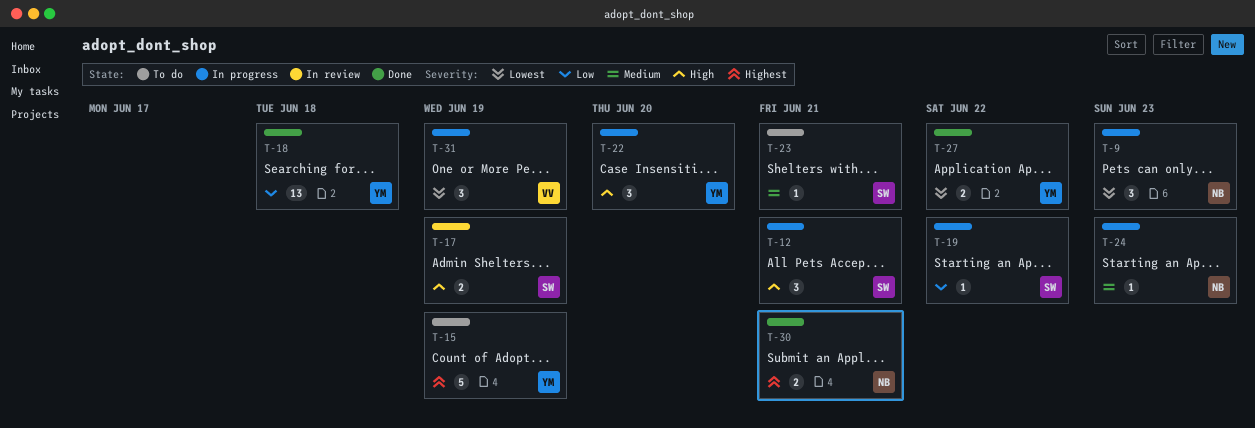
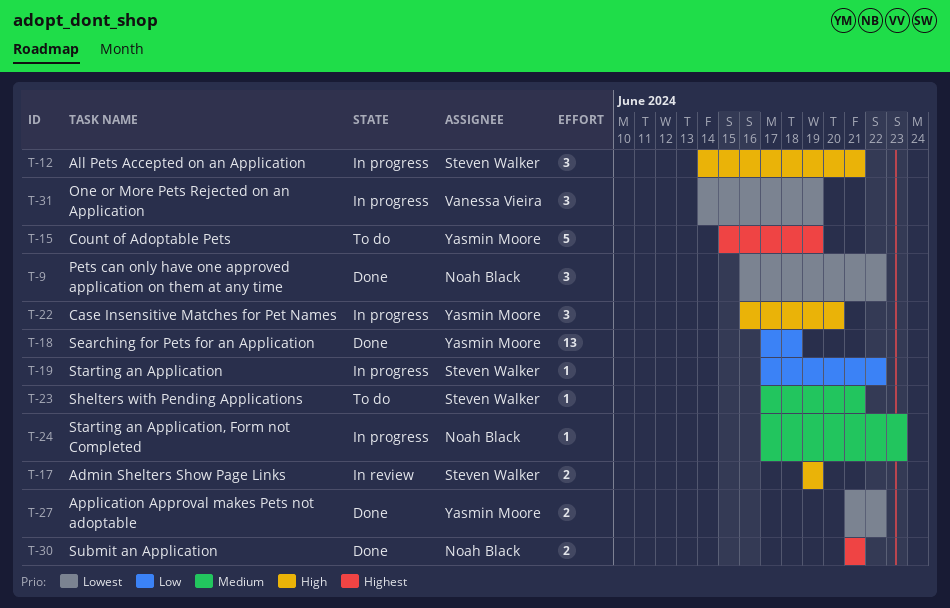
T-9, status: In progress -> Done
T-9, due: Jun 23 -> Jun 22

